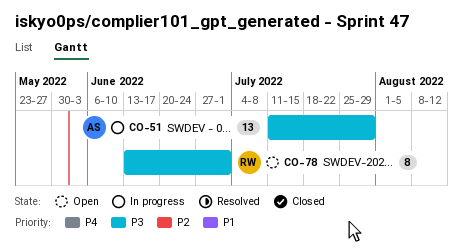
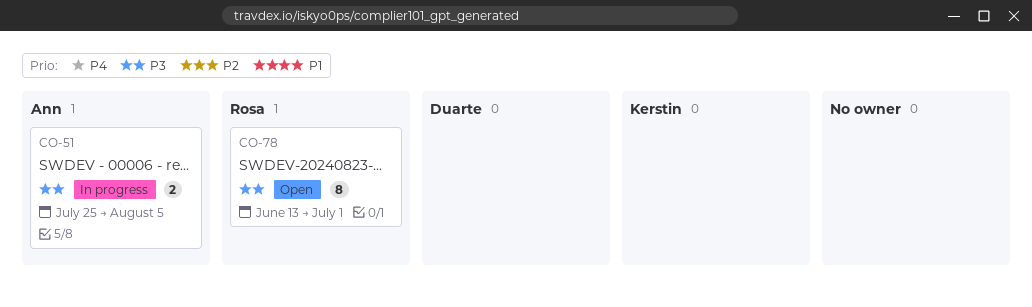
CO-51, estimate: 13 -> 2
CO-51, start: Jul 11 -> Jul 25
CO-51, due: Jul 29 -> Aug 5

